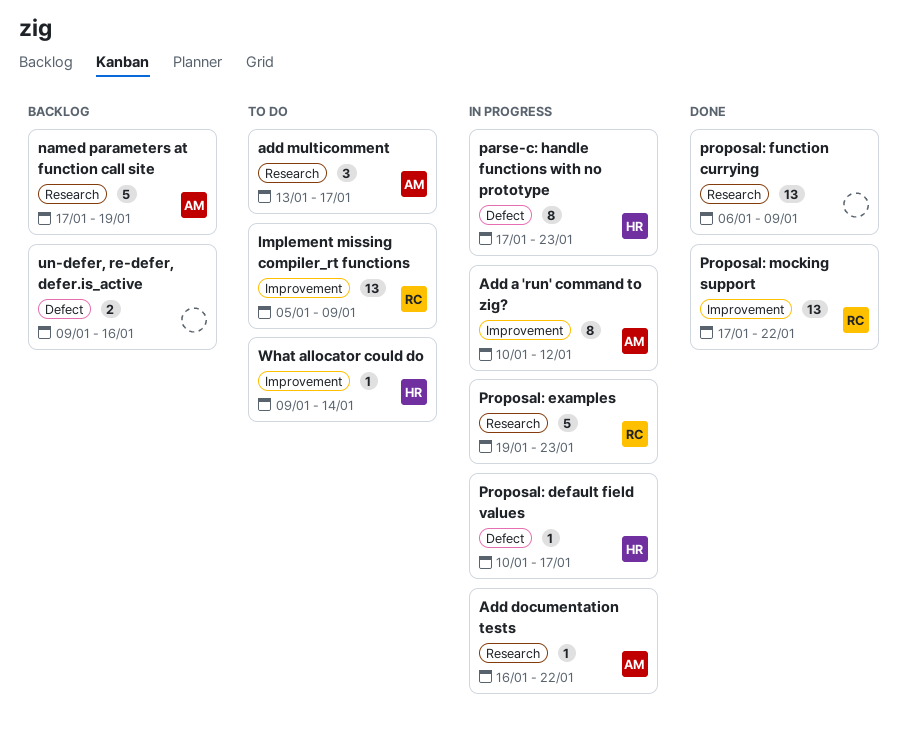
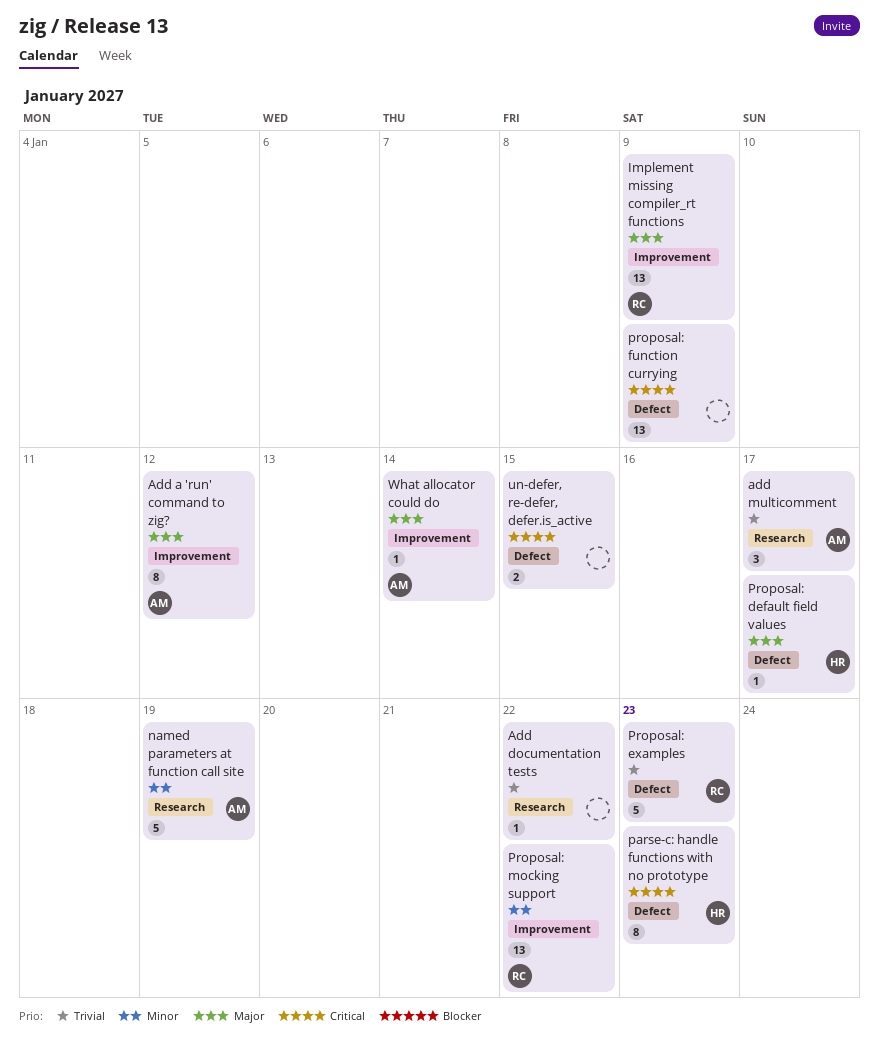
Add documentation tests, owner: AM -> none
Proposal: examples, label: Research -> Defect
proposal: function currying, label: Research -> Defect
un-defer, re-defer, defer.is_active, due: Jan 16 -> Jan 15
What allocator could do, owner: HR -> AM

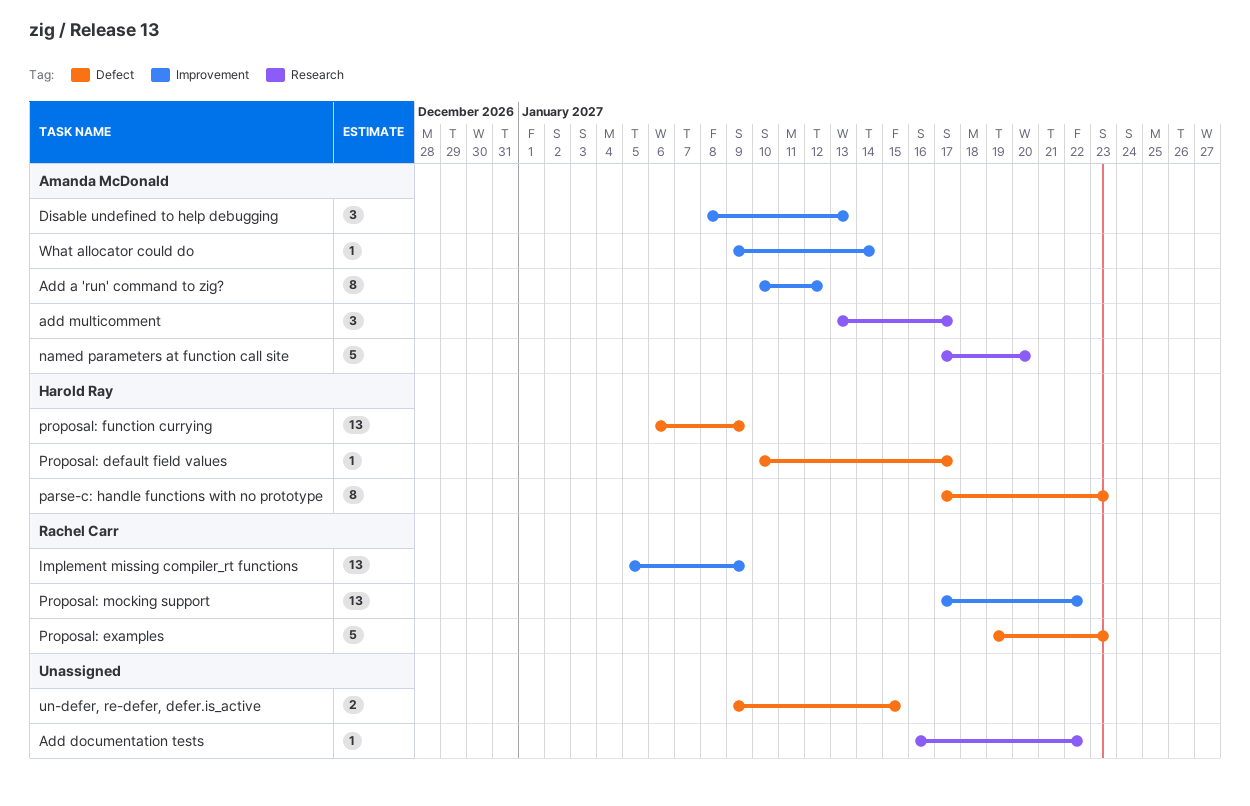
Disable undefined to help debugging: none -> present
named parameters at function call site, due: Jan 19 -> Jan 20
proposal: function currying, owner: none -> Harold Ray

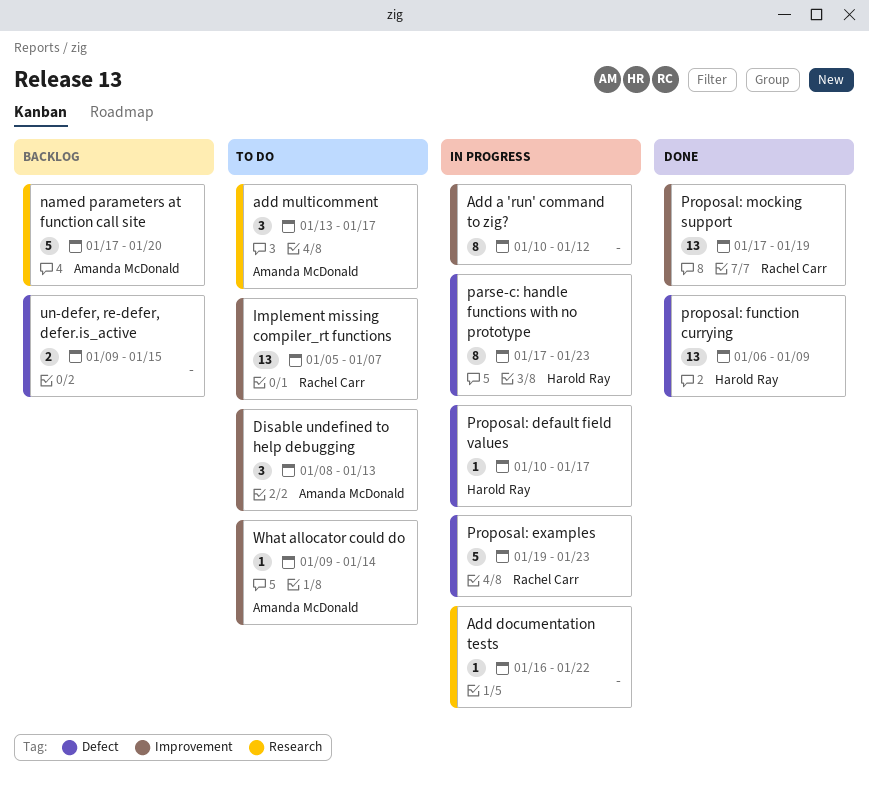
Add a 'run' command to zig?, owner: Amanda McDonald -> none
Implement missing compiler_rt functions, due: Jan 9 -> Jan 7
Proposal: mocking support, due: Jan 22 -> Jan 19

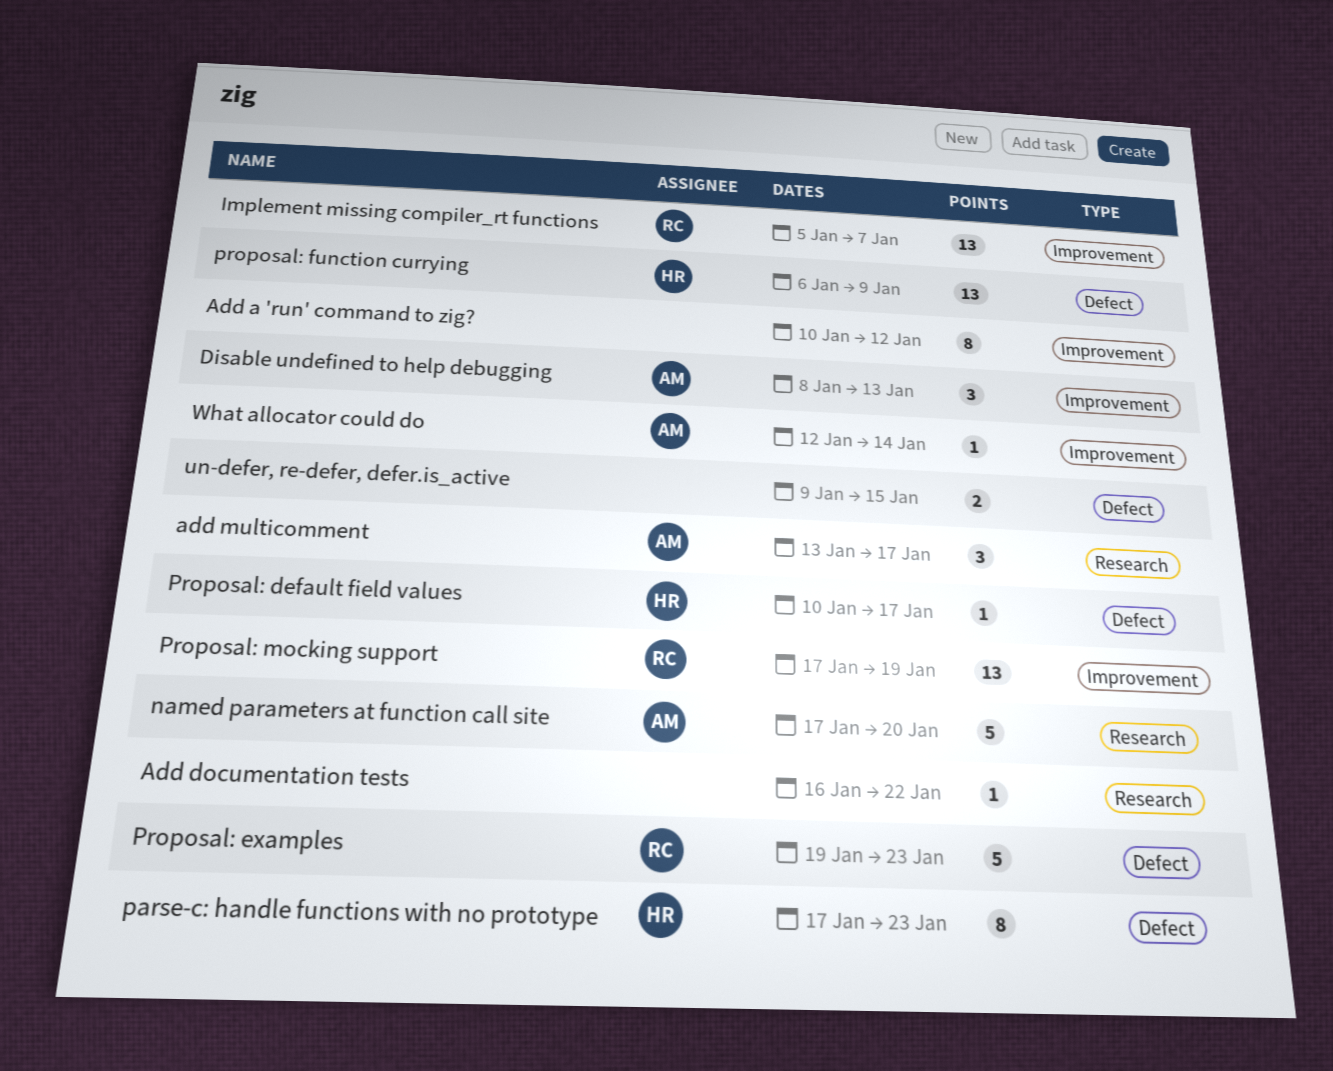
What allocator could do, start: Jan 9 -> Jan 12

